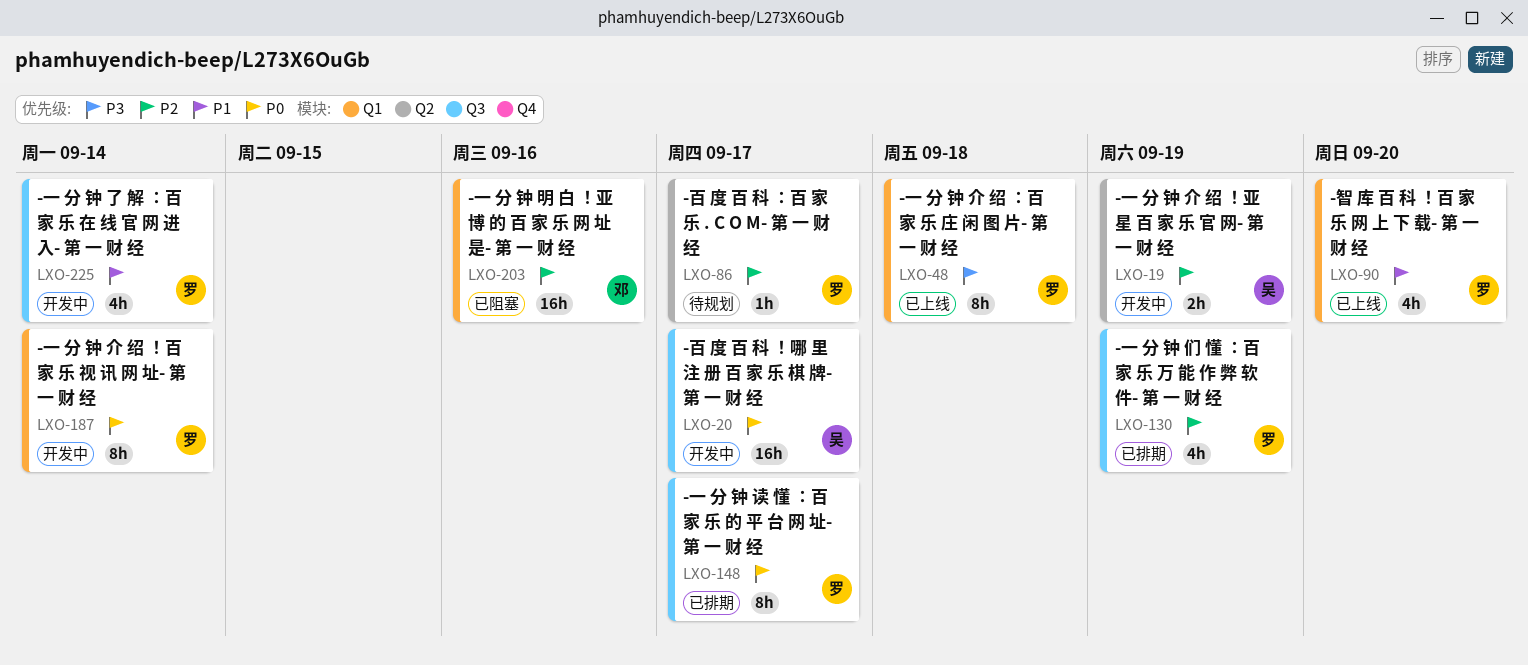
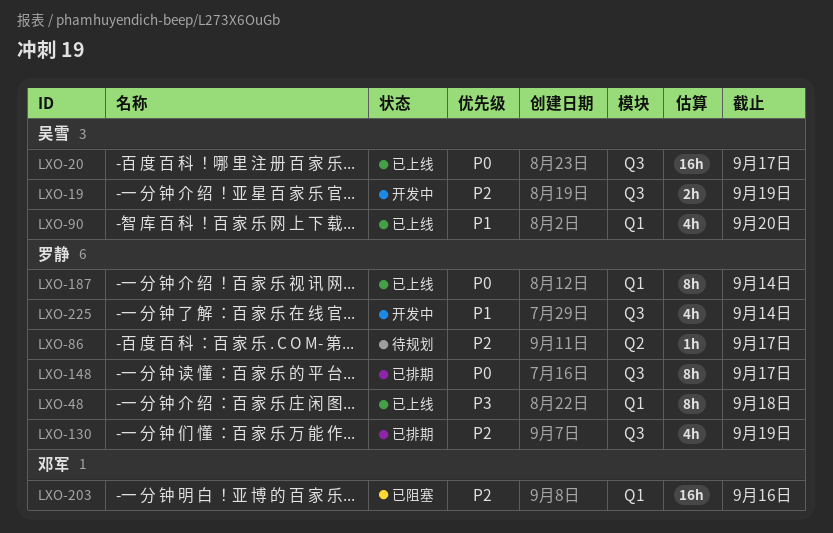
LXO-19, label: Q2 -> Q3
LXO-20, status: 开发中 -> 已上线
LXO-90, owner: 罗静 -> 吴雪
LXO-187, status: 开发中 -> 已上线

